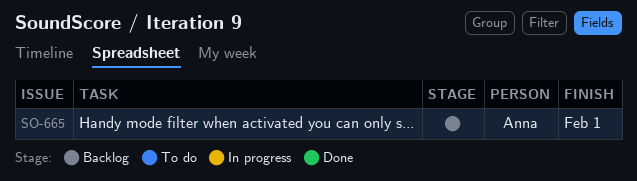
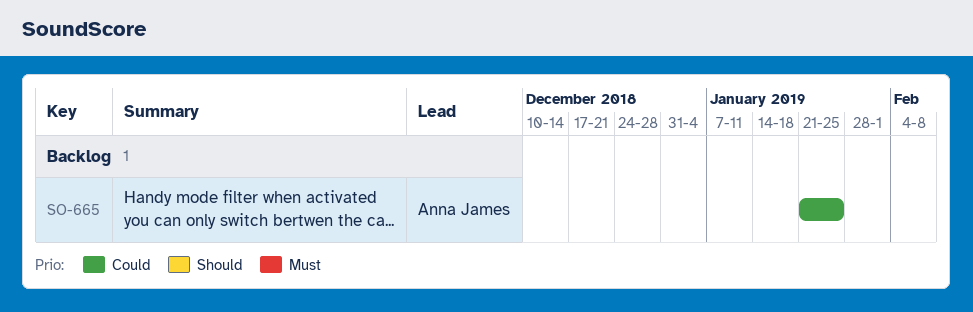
SO-665, due: Feb 1 -> Jan 25

